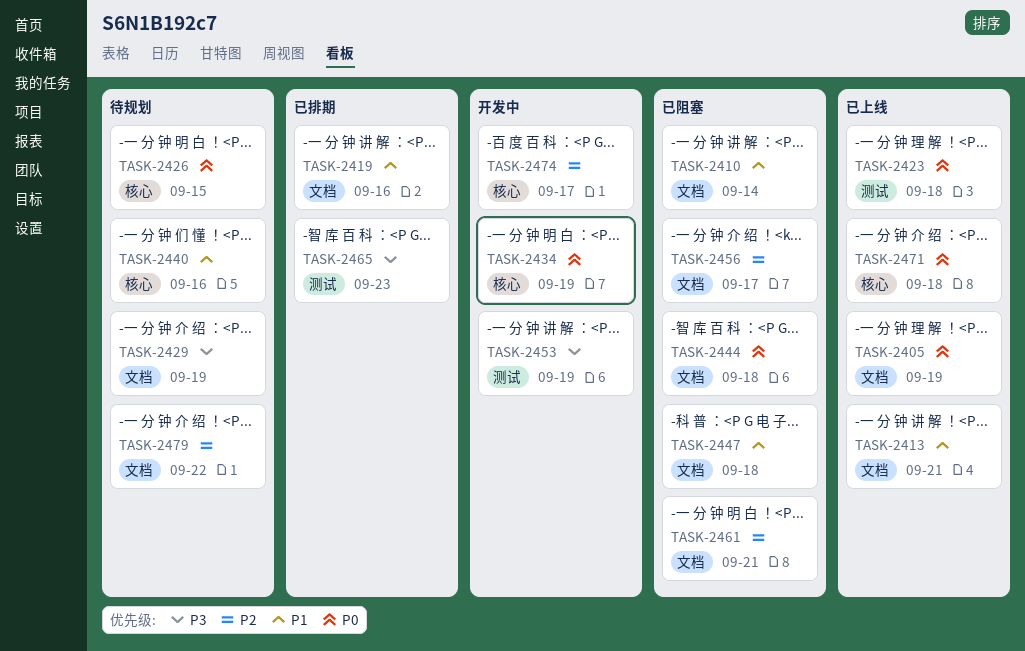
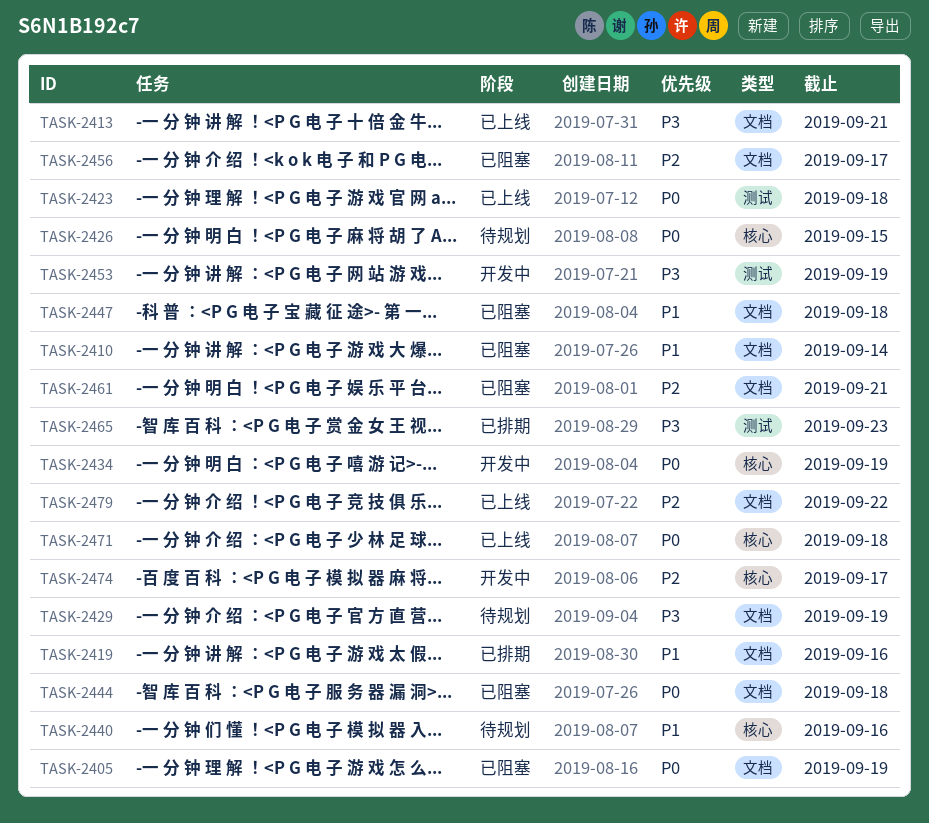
TASK-2405, status: 已上线 -> 已阻塞
TASK-2413, priority: P1 -> P3
TASK-2479, status: 待规划 -> 已上线

